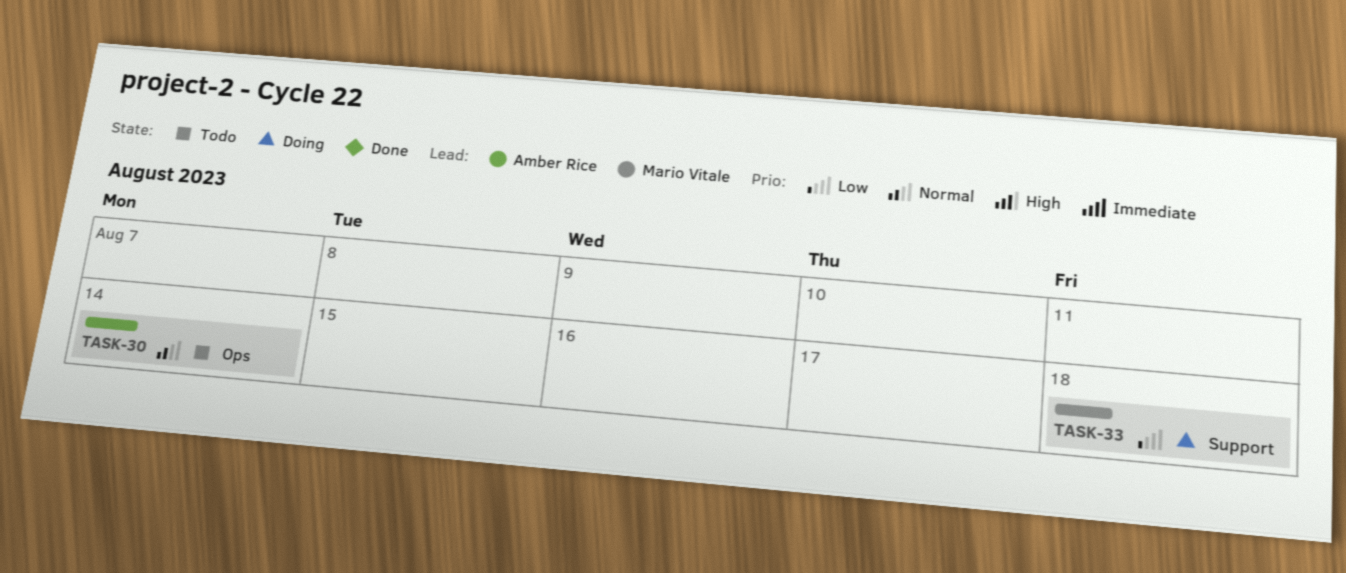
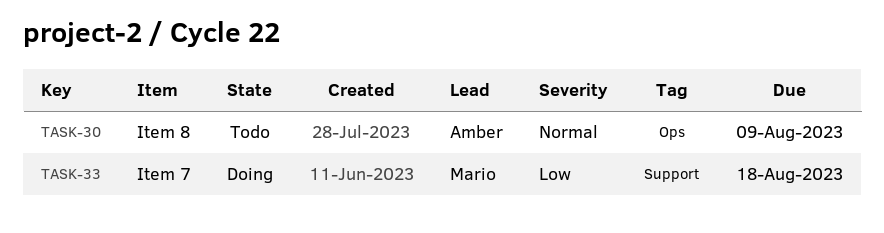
TASK-30, due: Aug 14 -> Aug 9

